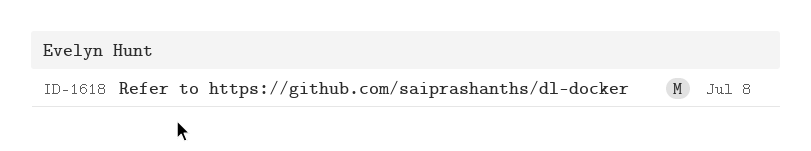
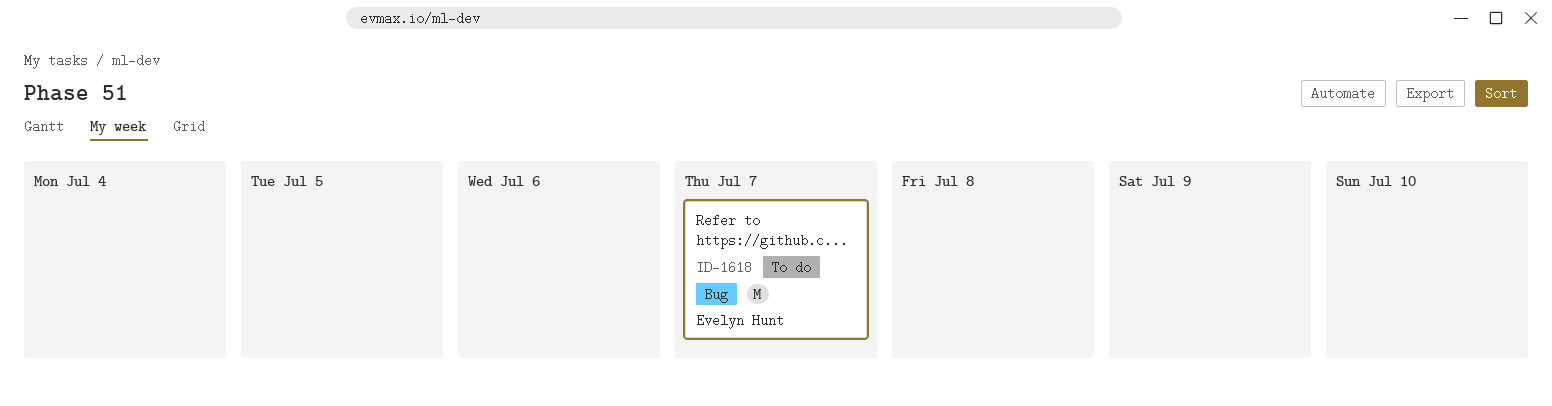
ID-1618, due: Jul 8 -> Jul 7

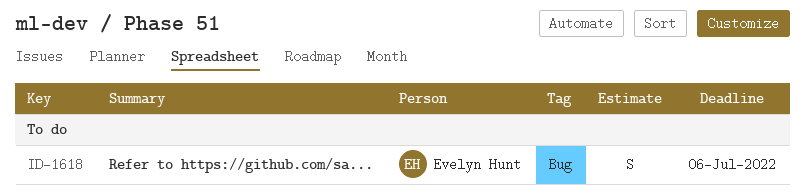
ID-1618, estimate: M -> S
ID-1618, due: Jul 7 -> Jul 6

